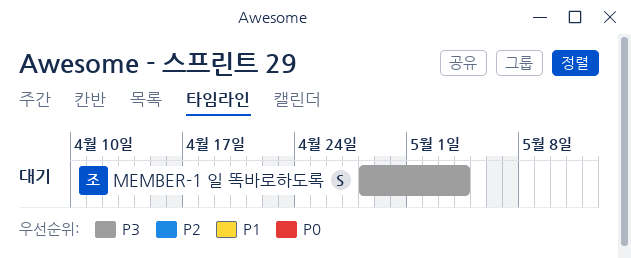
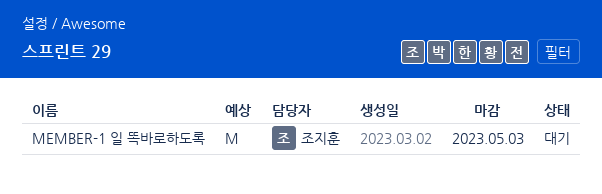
MEMBER-1 일 똑바로하도록, estimate: S -> M
MEMBER-1 일 똑바로하도록, due: May 4 -> May 3

